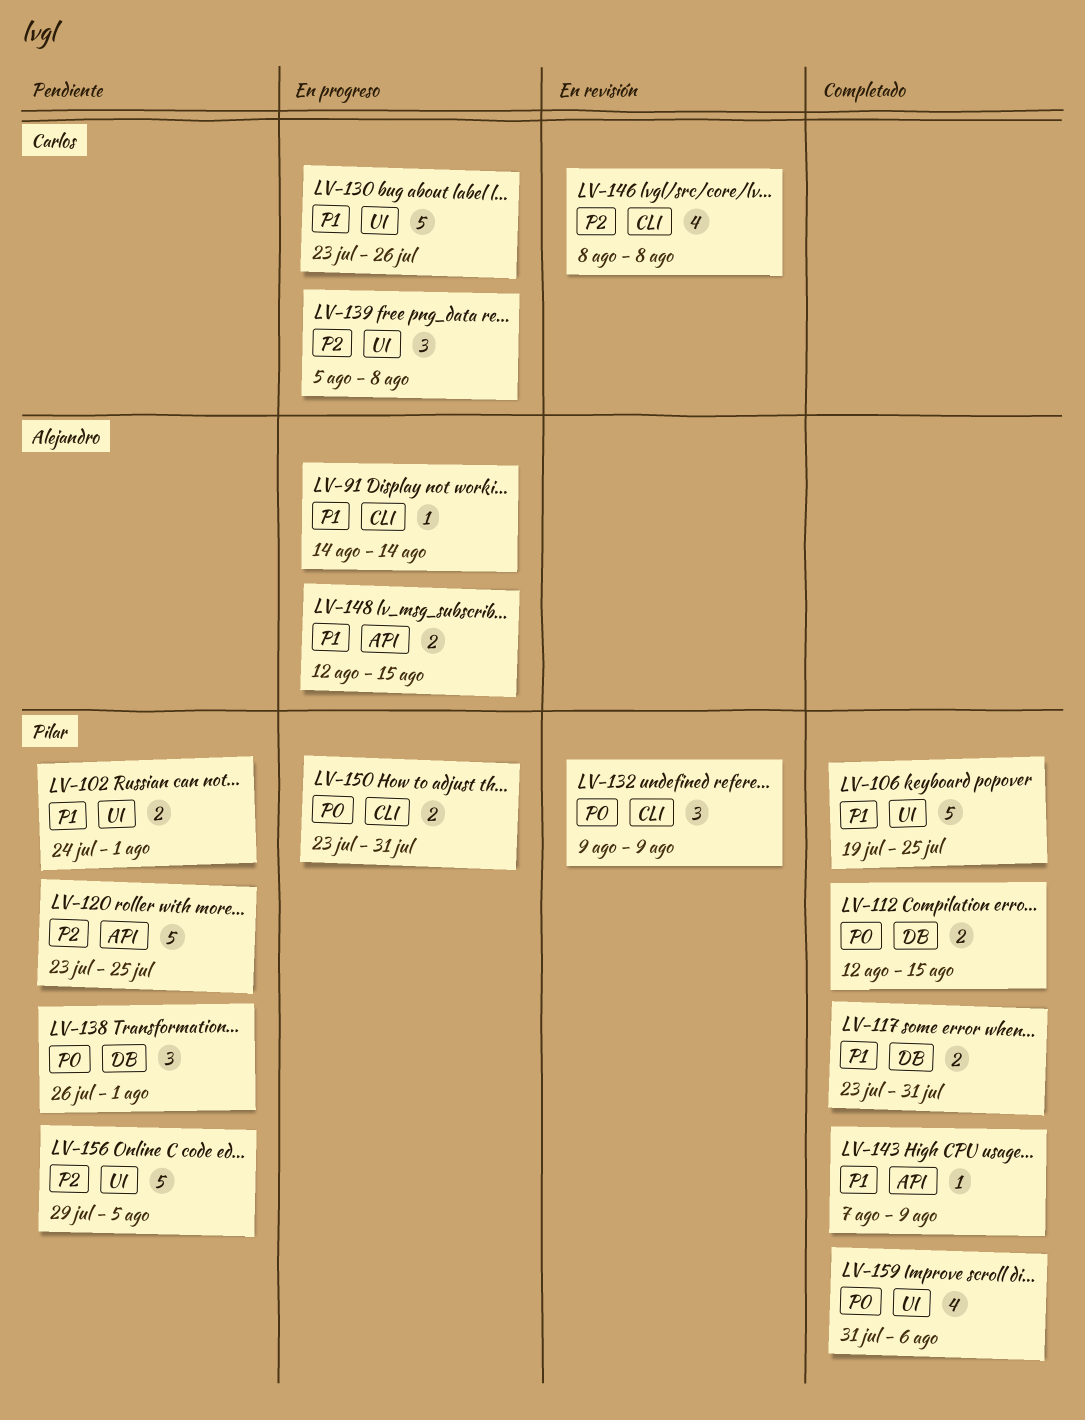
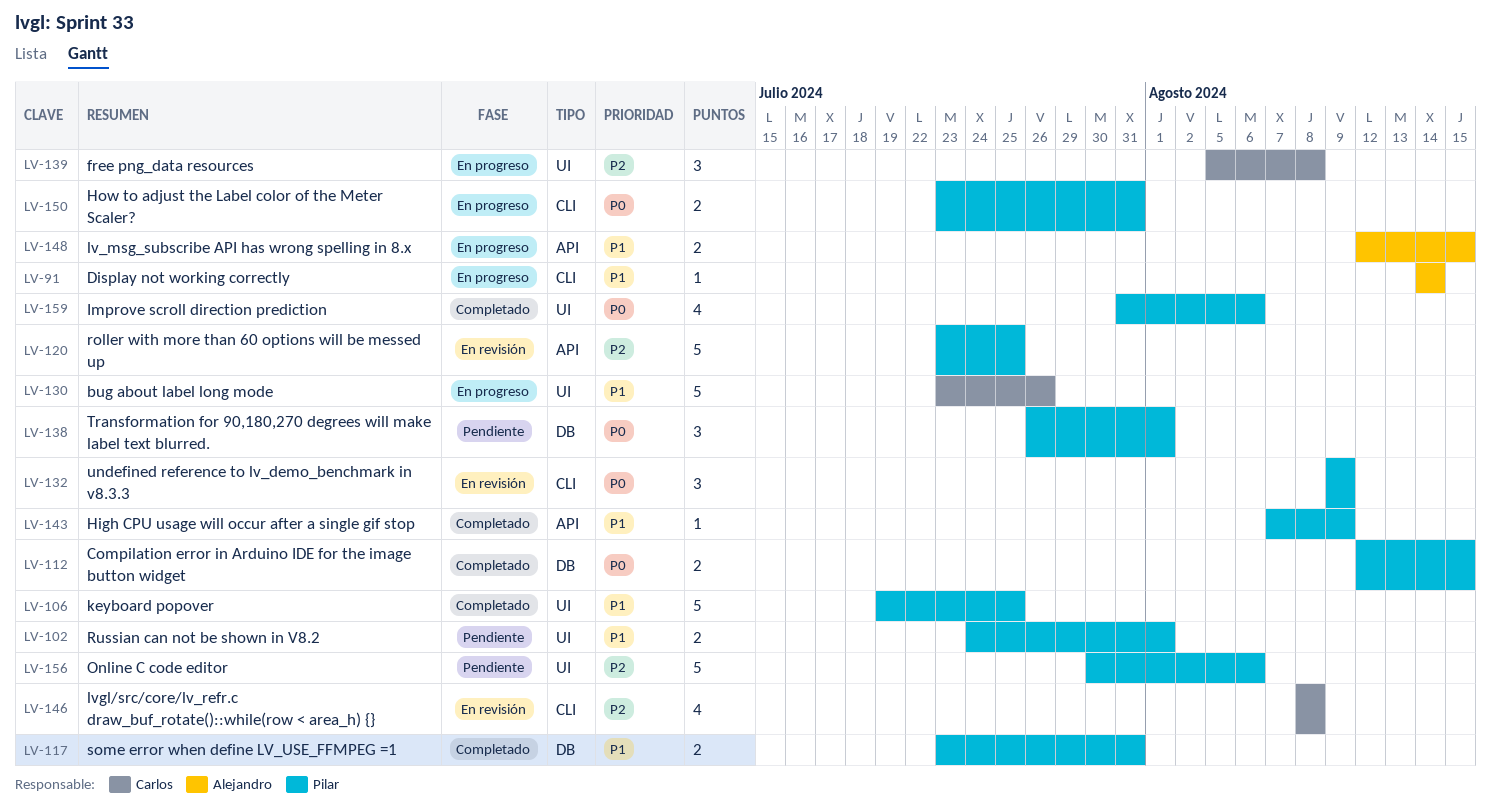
LV-120, status: Pendiente -> En revisión
LV-156, start: Jul 29 -> Jul 30
LV-156, due: Aug 5 -> Aug 6

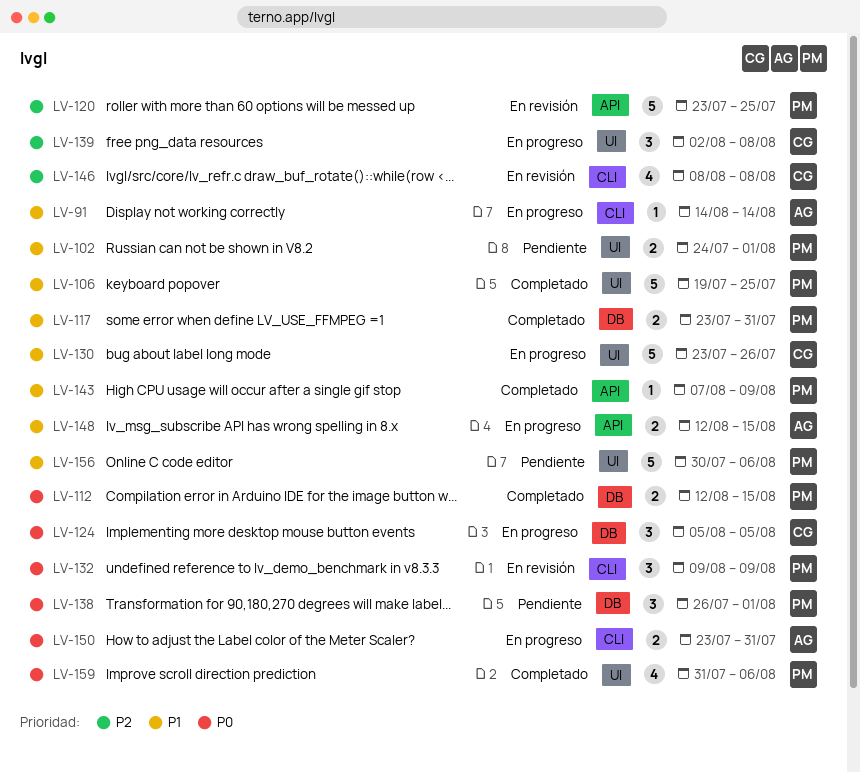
LV-124: none -> present
LV-139, start: Aug 5 -> Aug 2
LV-150, owner: Pilar -> Alejandro
LV-156, priority: P2 -> P1

